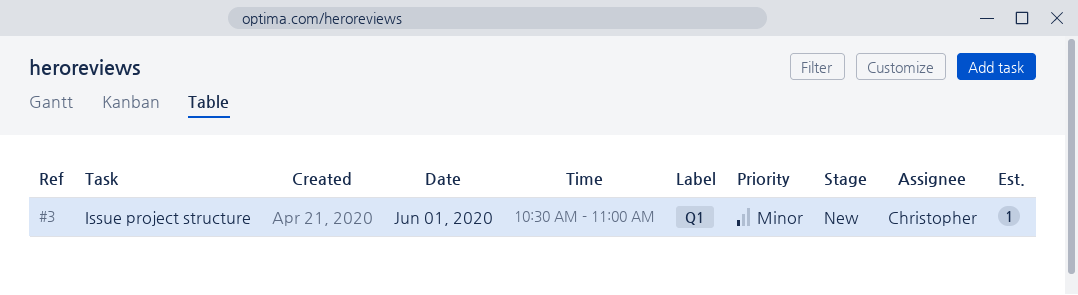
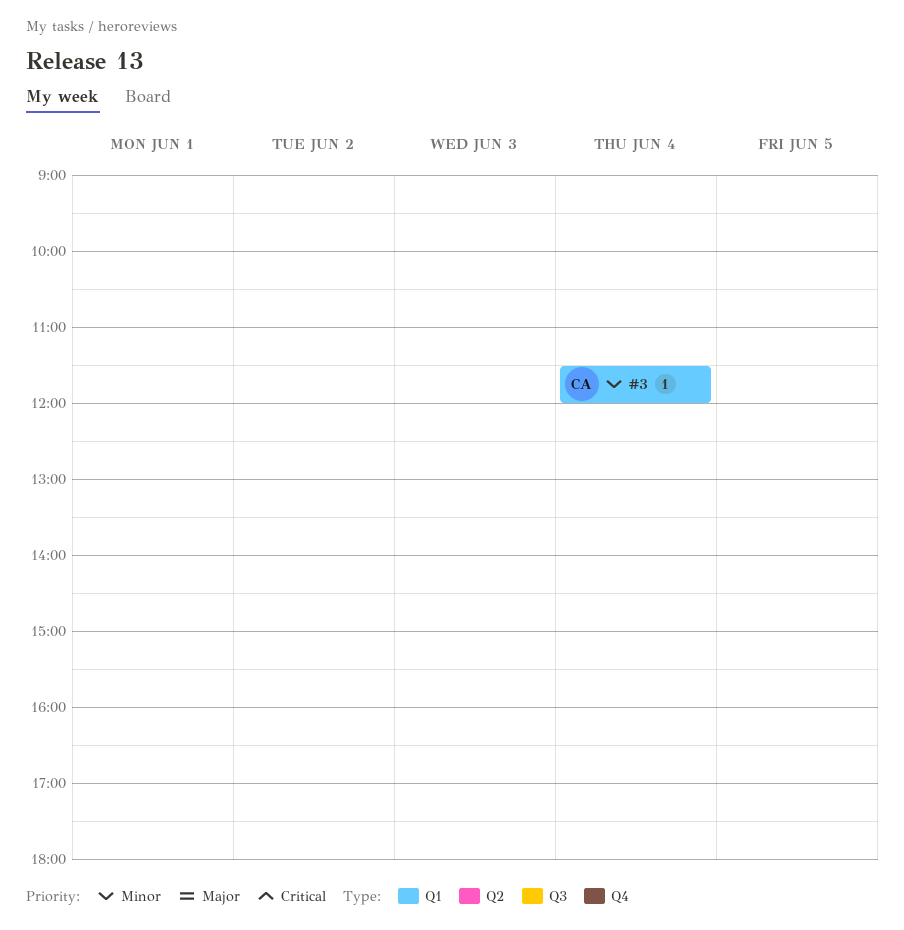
#3, day: Jun 1 -> Jun 4
#3, begins: 10:30 -> 11:30
#3, ends: 11:00 -> 12:00

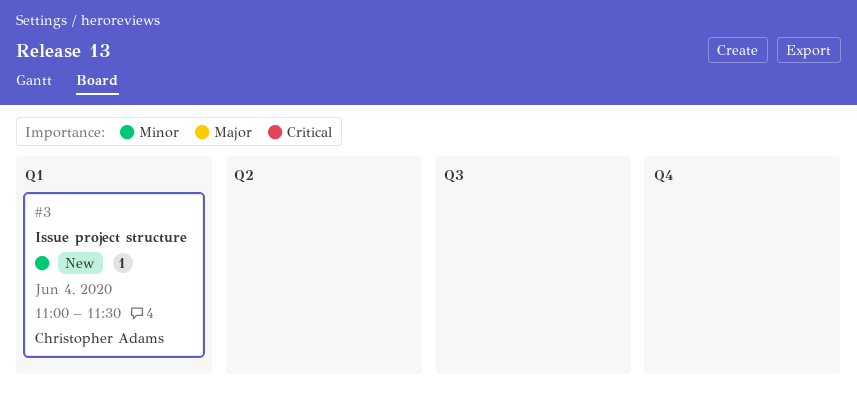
#3, begins: 11:30 -> 11:00
#3, ends: 12:00 -> 11:30

